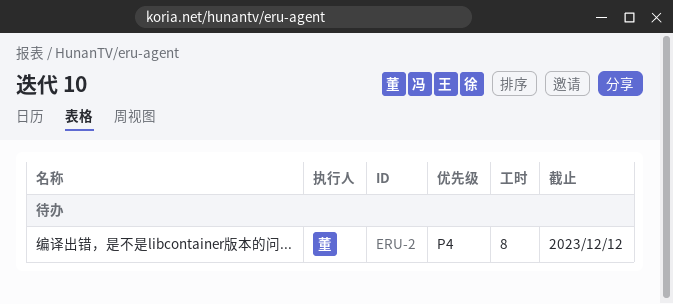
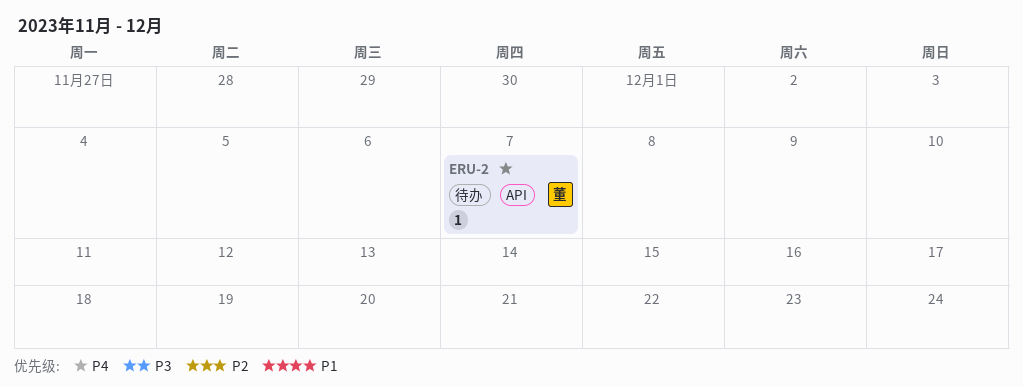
ERU-2, estimate: 8 -> 1
ERU-2, due: Dec 12 -> Dec 7

